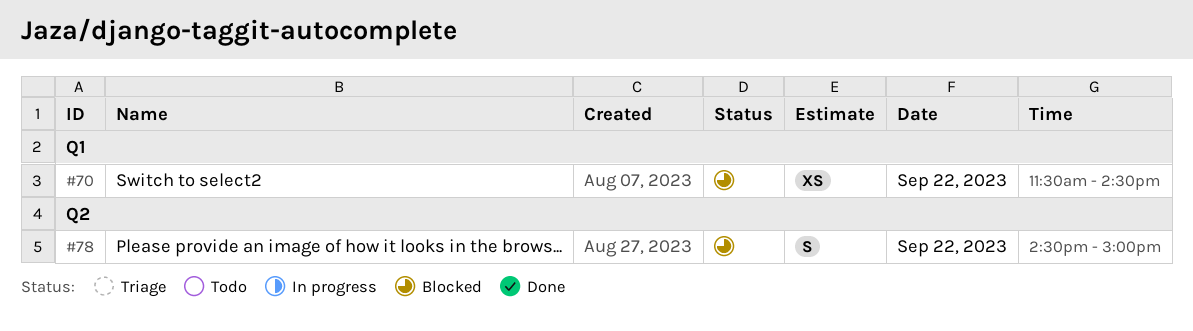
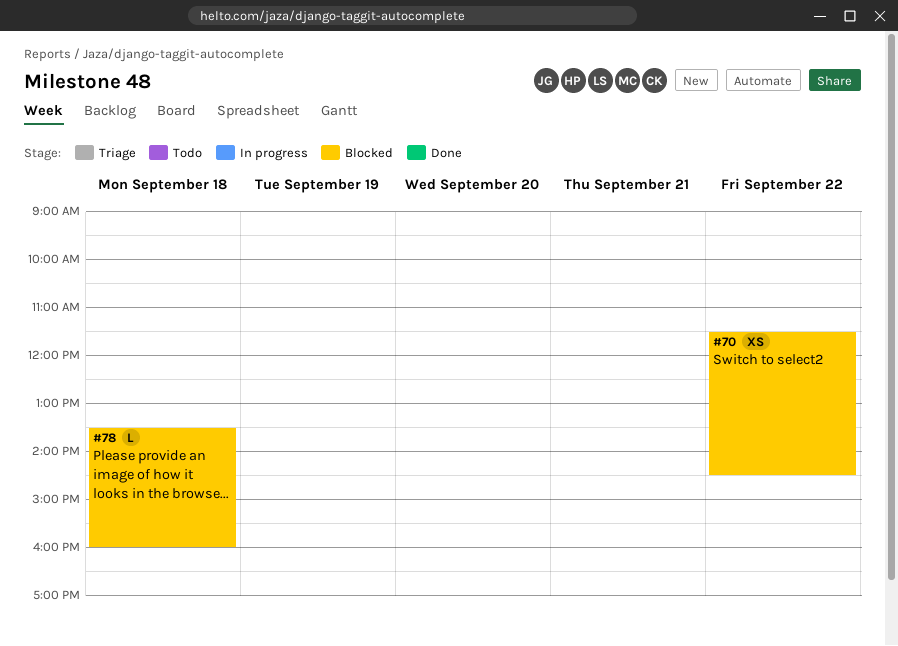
#78, estimate: S -> L
#78, day: Sep 22 -> Sep 18
#78, begins: 14:30 -> 13:30
#78, ends: 15:00 -> 16:00

